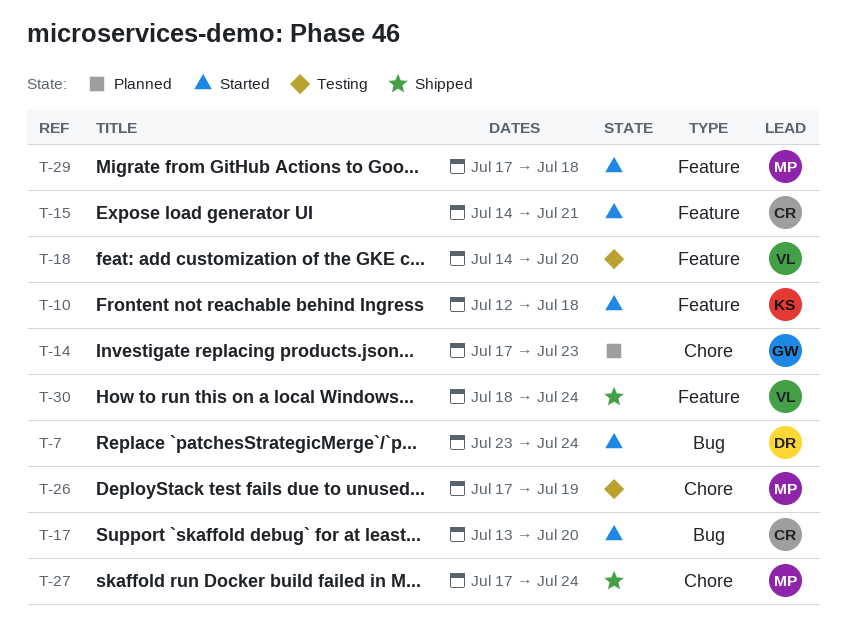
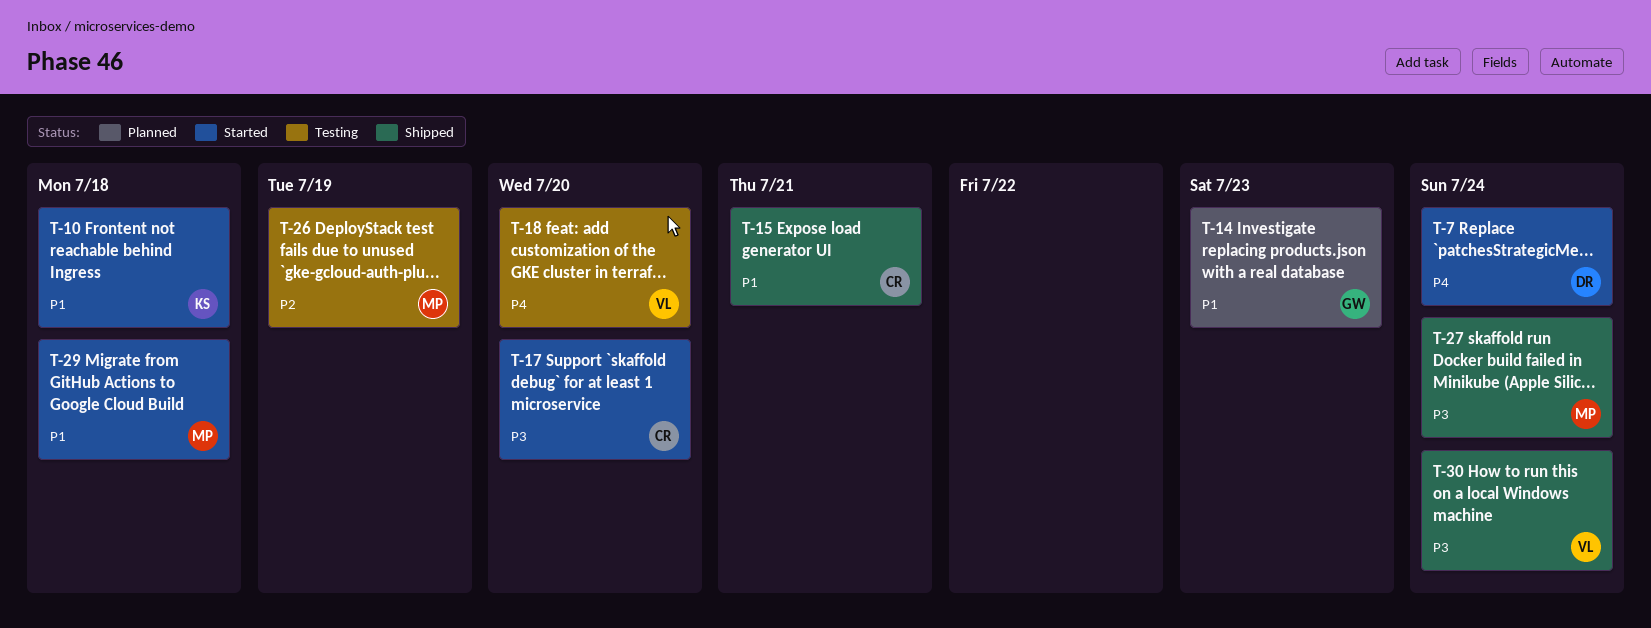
T-15, status: Started -> Shipped

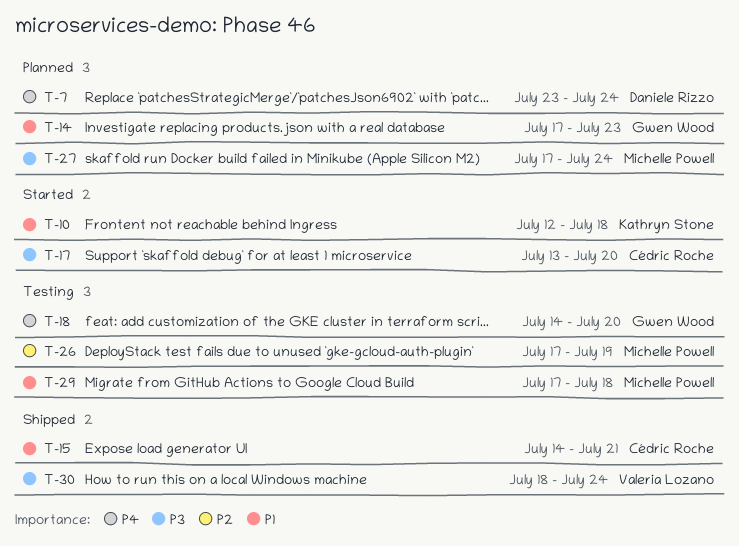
T-7, status: Started -> Planned
T-18, owner: Valeria Lozano -> Gwen Wood
T-27, status: Shipped -> Planned
T-29, status: Started -> Testing

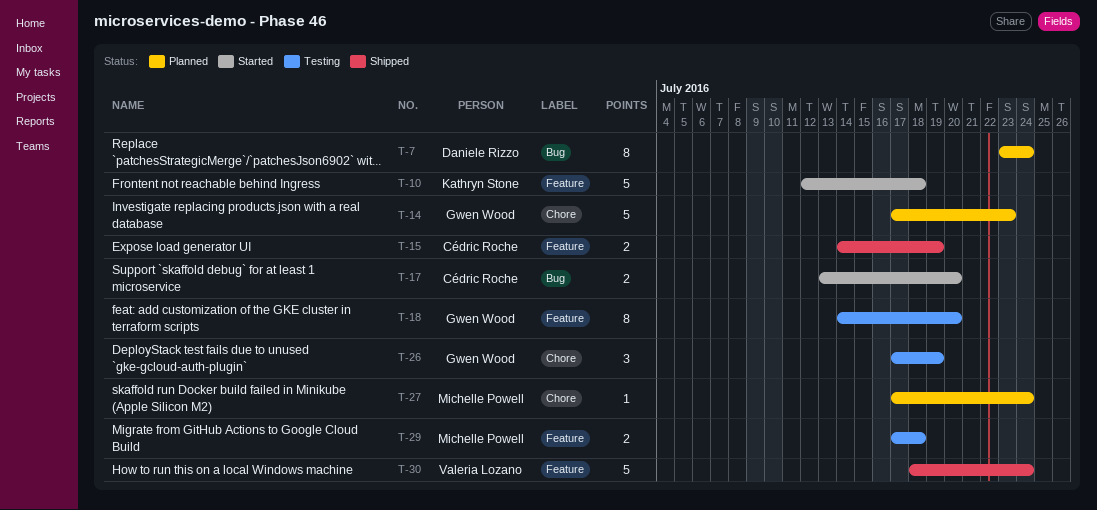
T-15, due: Jul 21 -> Jul 19
T-26, owner: Michelle Powell -> Gwen Wood

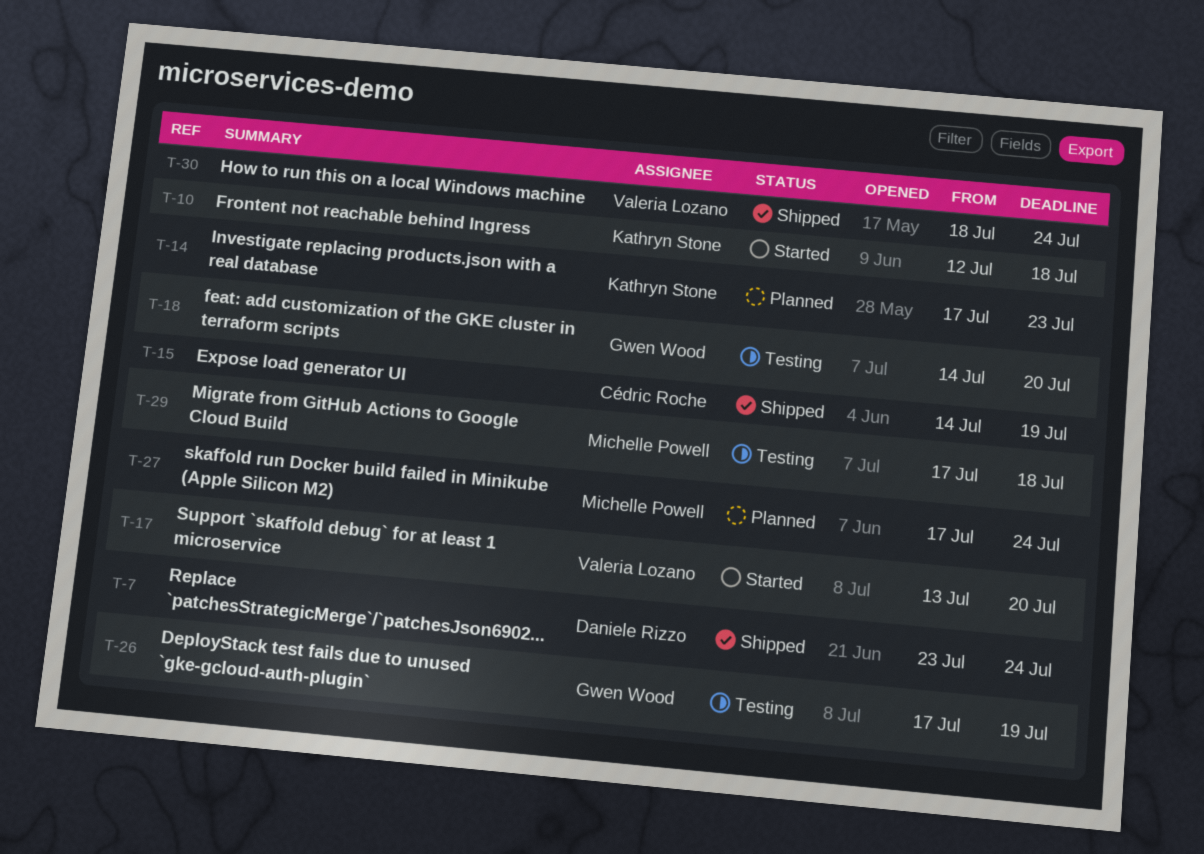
T-7, status: Planned -> Shipped
T-14, owner: Gwen Wood -> Kathryn Stone
T-17, owner: Cédric Roche -> Valeria Lozano

